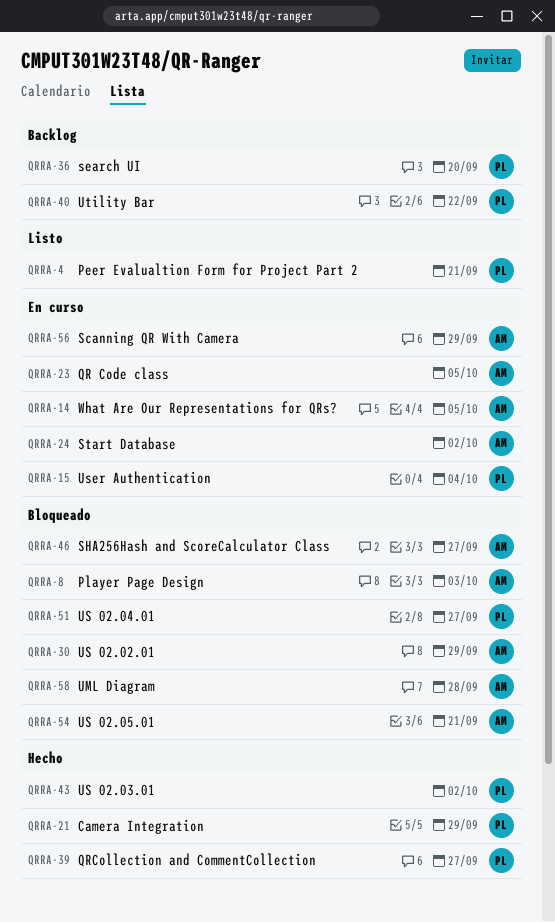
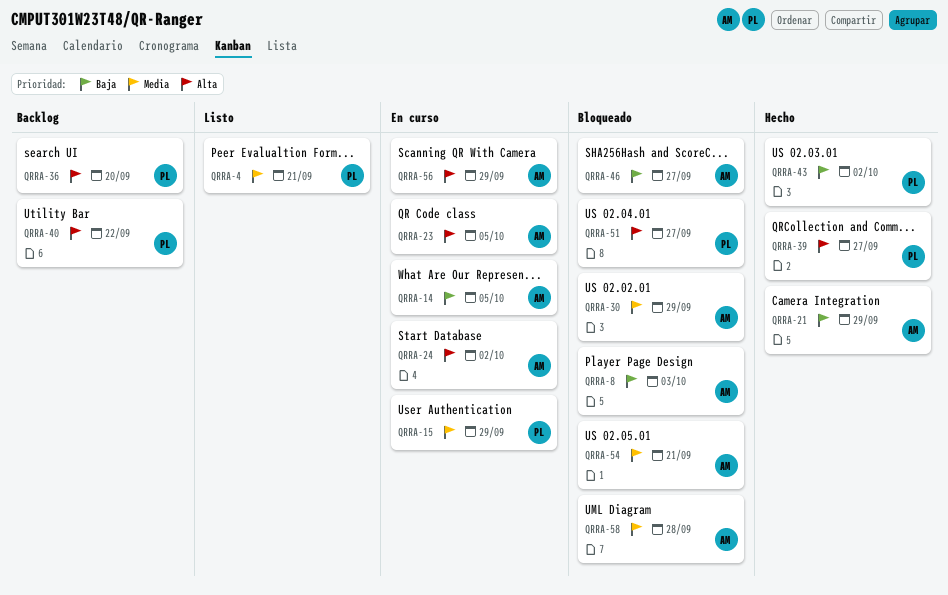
QRRA-15, due: Oct 4 -> Sep 29
QRRA-21, owner: PL -> AM

